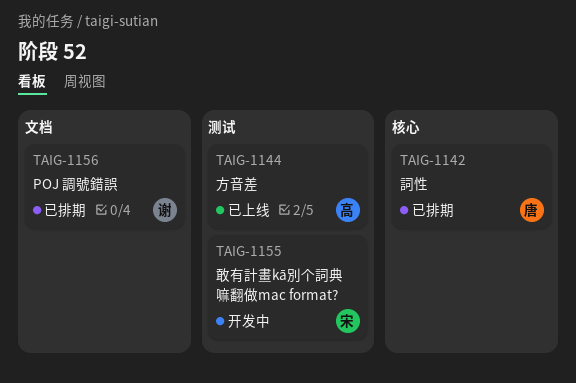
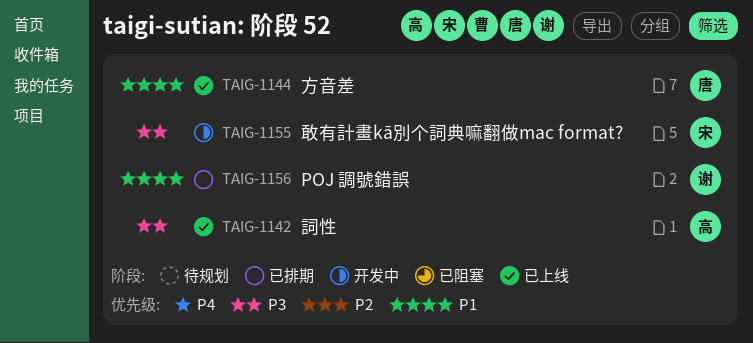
TAIG-1142, status: 已排期 -> 已上线
TAIG-1142, owner: 唐 -> 高
TAIG-1144, owner: 高 -> 唐

